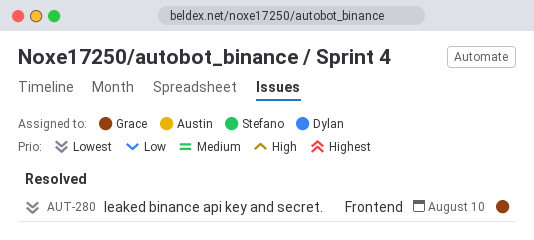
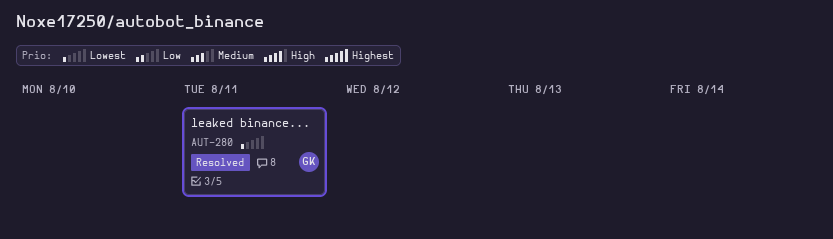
AUT-280, due: Aug 10 -> Aug 11

